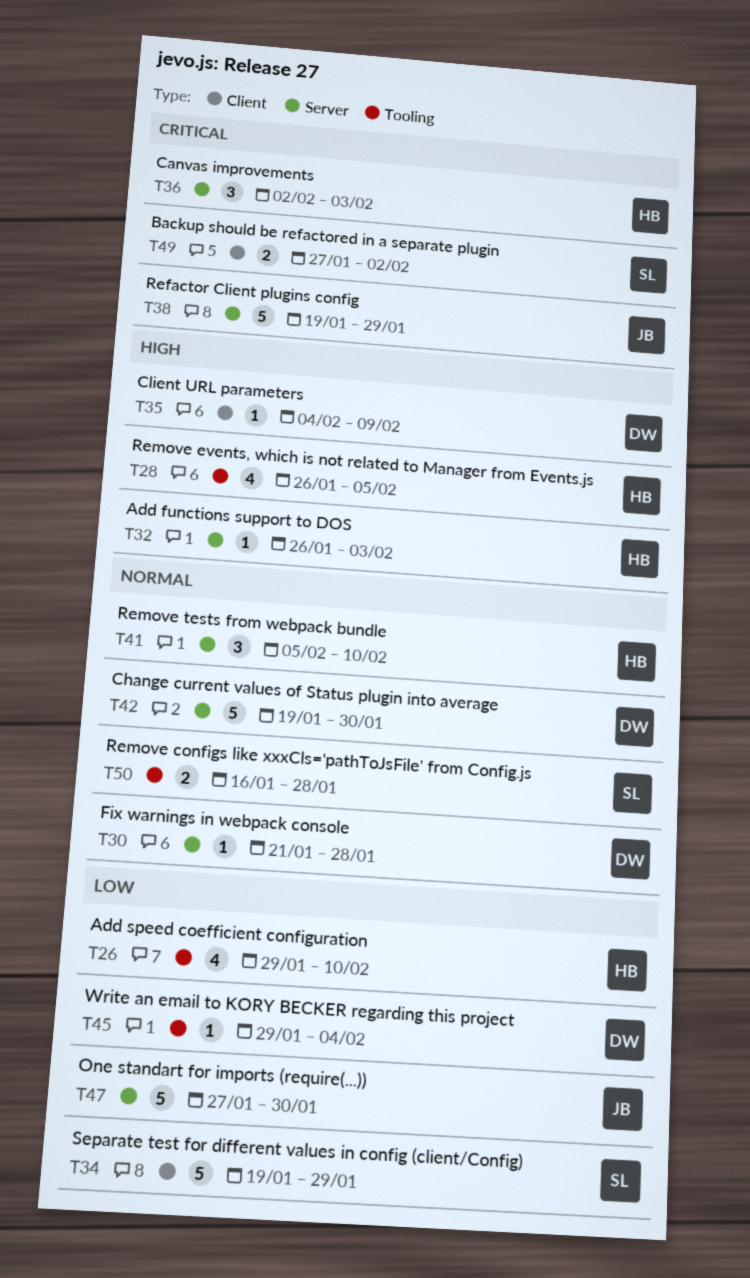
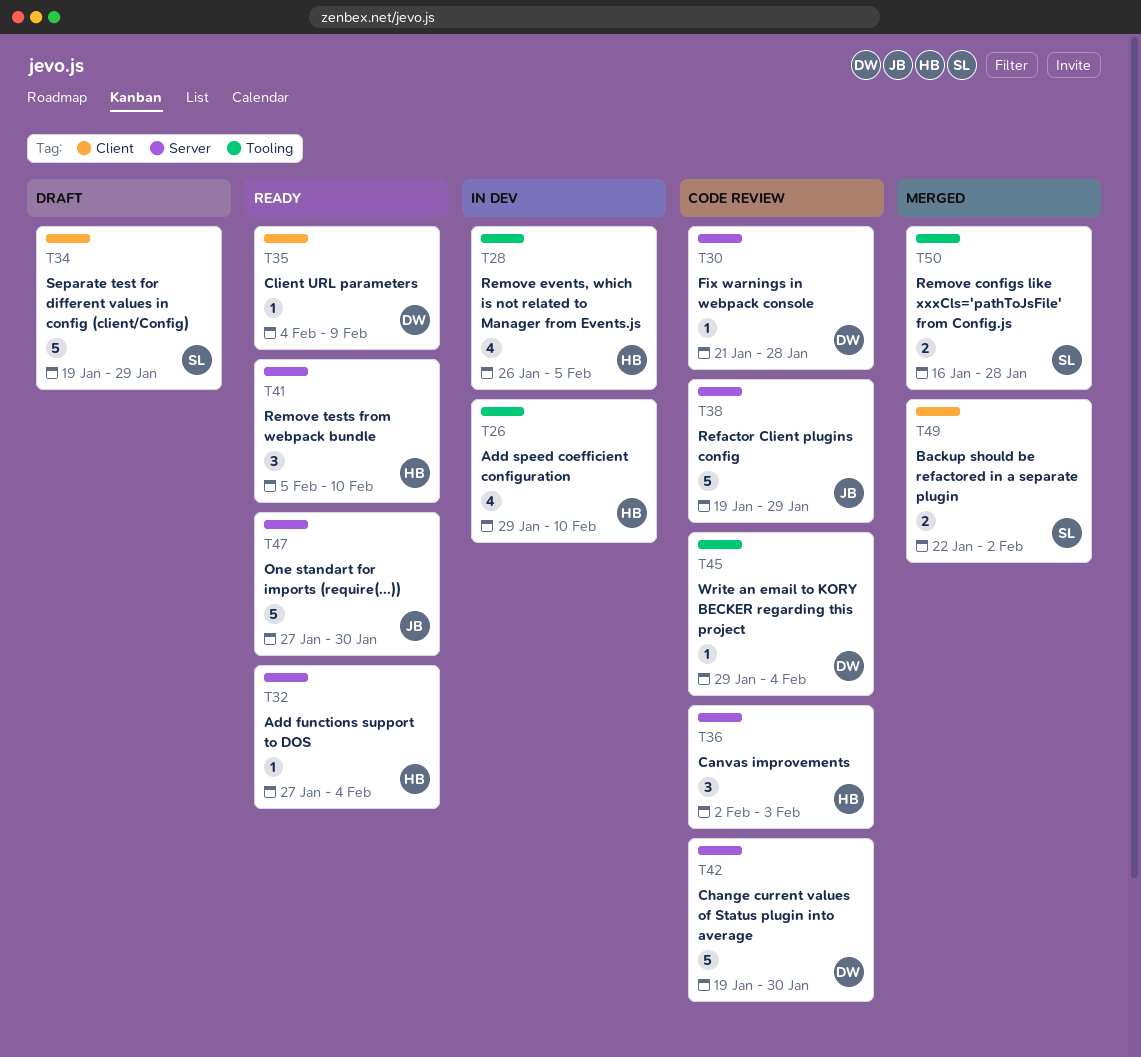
T32, start: Jan 26 -> Jan 27
T32, due: Feb 3 -> Feb 4
T49, start: Jan 27 -> Jan 22

